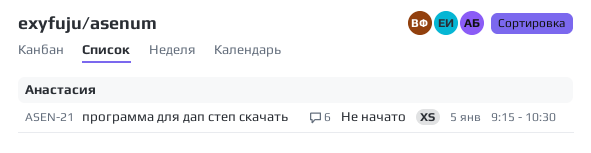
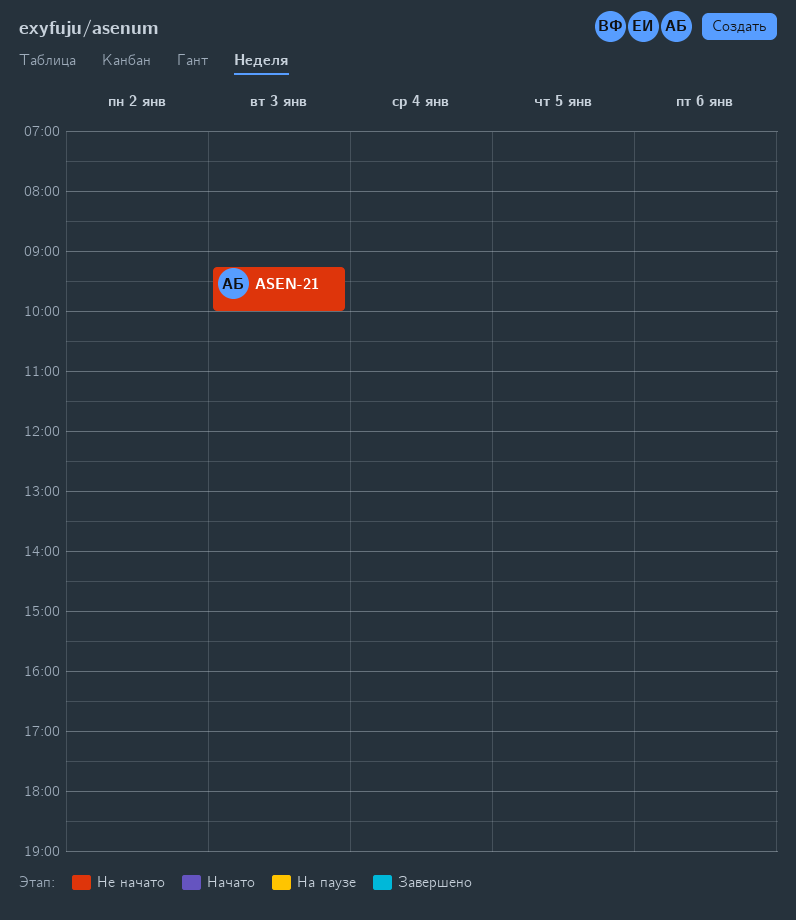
ASEN-21, day: Jan 5 -> Jan 3
ASEN-21, ends: 10:30 -> 10:00

